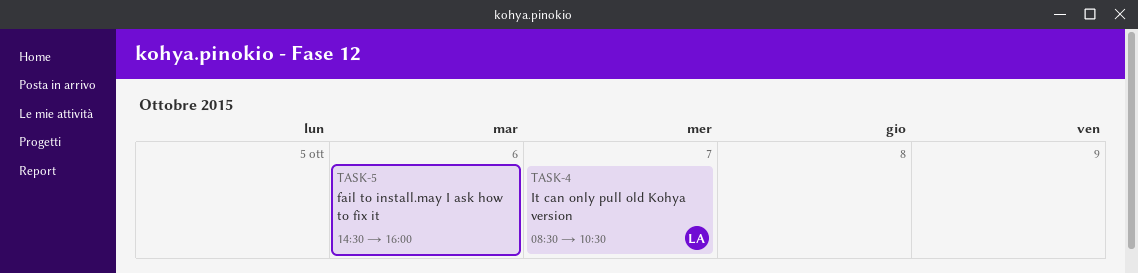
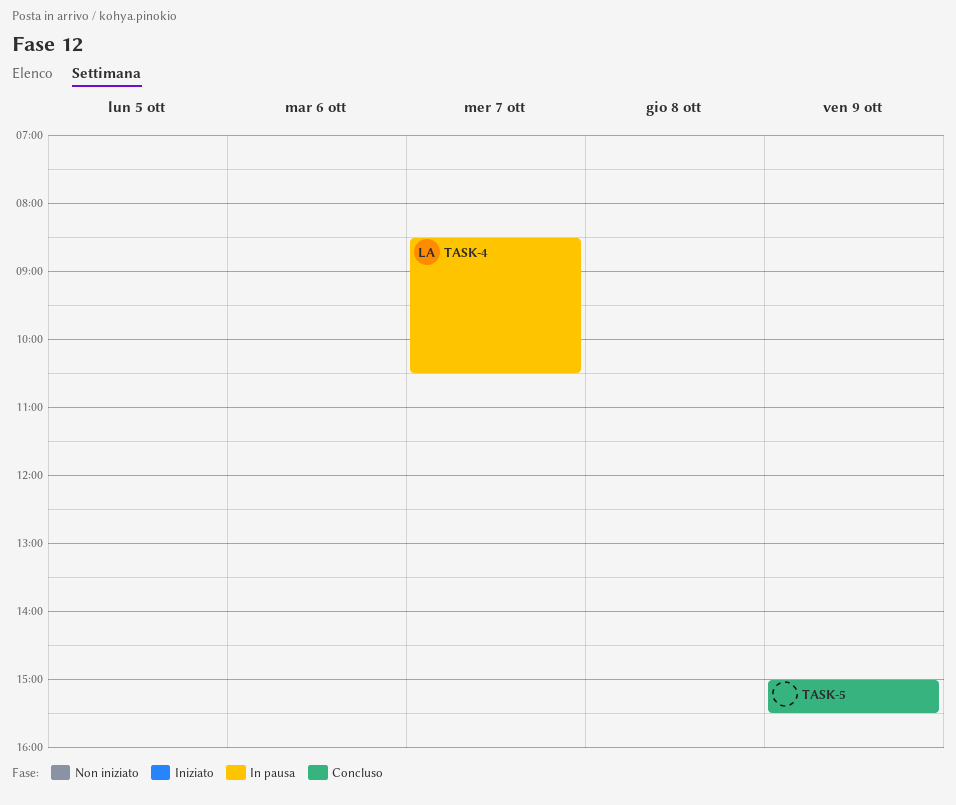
TASK-5, day: Oct 6 -> Oct 9
TASK-5, begins: 14:30 -> 15:00
TASK-5, ends: 16:00 -> 15:30

